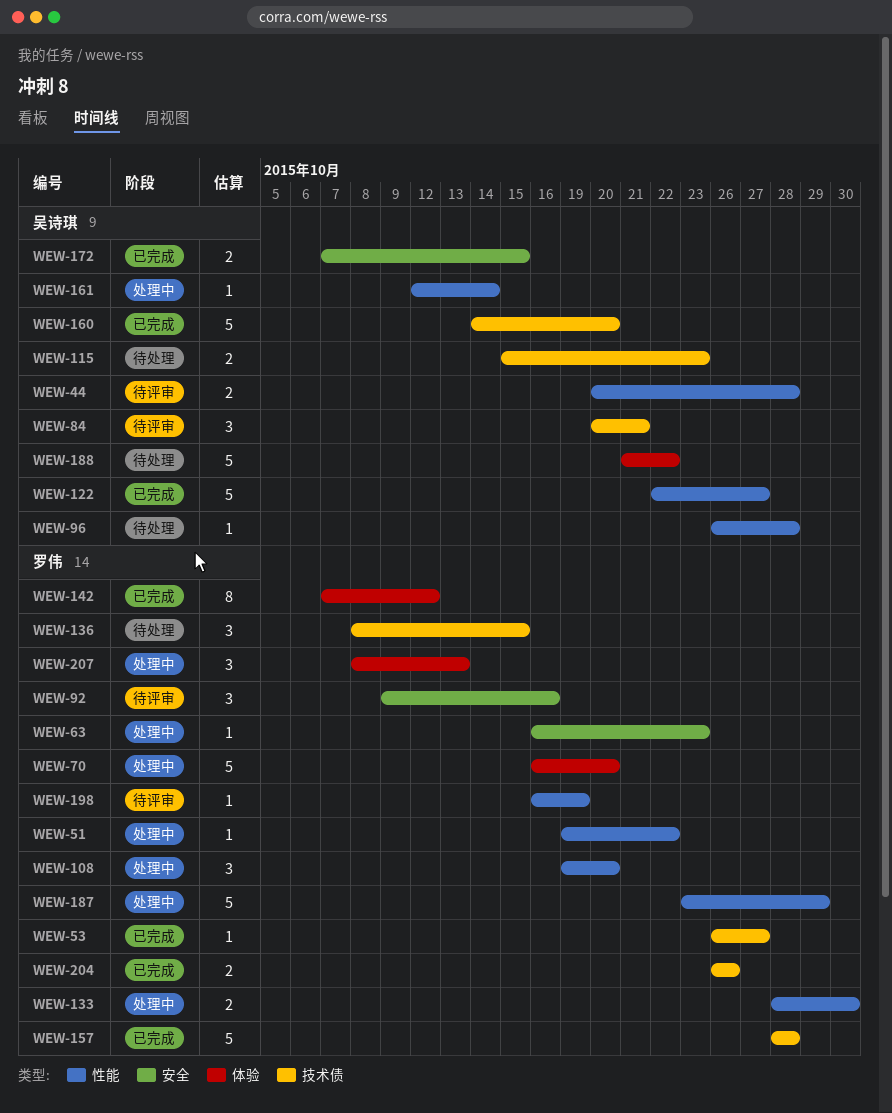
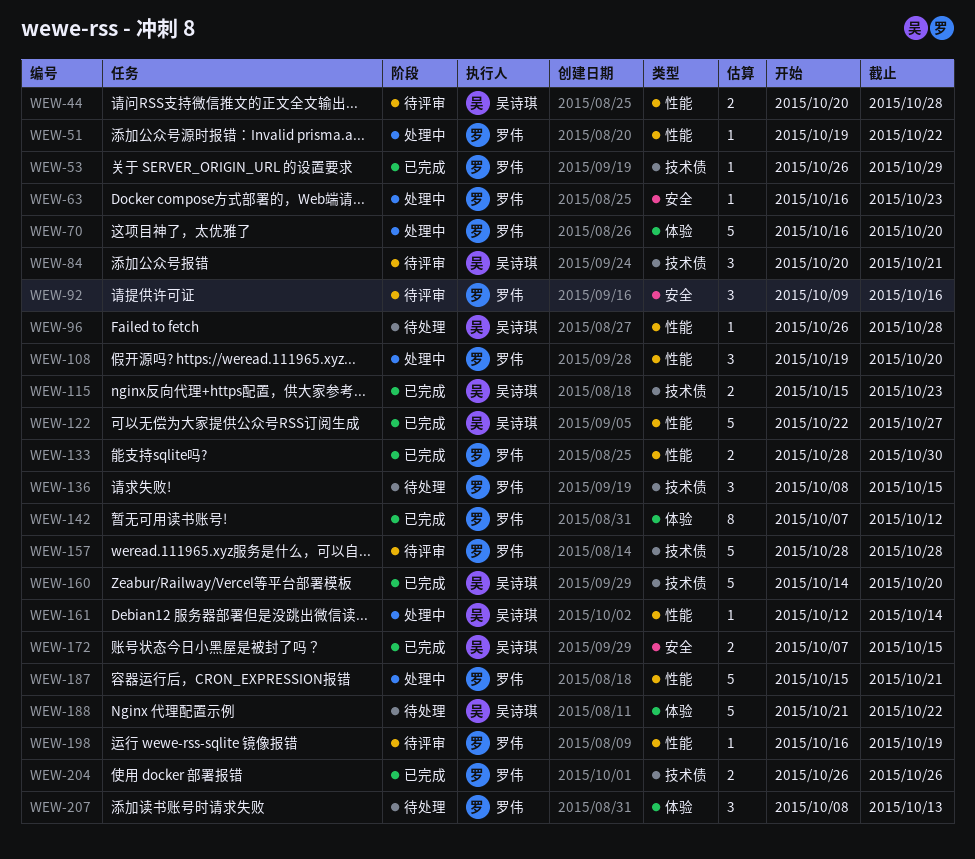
WEW-53, due: Oct 27 -> Oct 29
WEW-115, status: 待处理 -> 已完成
WEW-133, status: 处理中 -> 已完成
WEW-157, status: 已完成 -> 待评审
WEW-187, start: Oct 23 -> Oct 15
WEW-187, due: Oct 29 -> Oct 21
WEW-207, status: 处理中 -> 待处理

